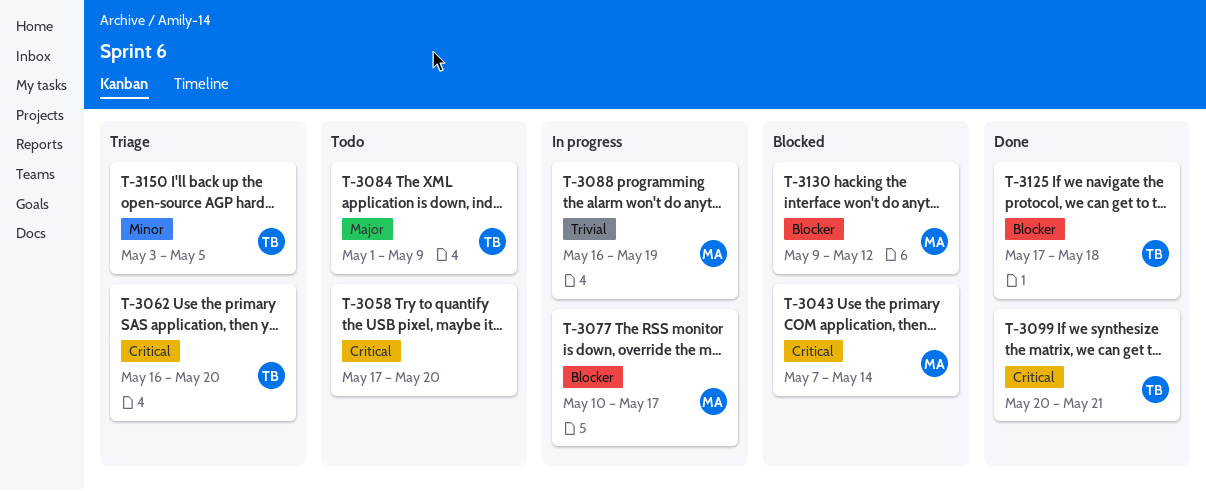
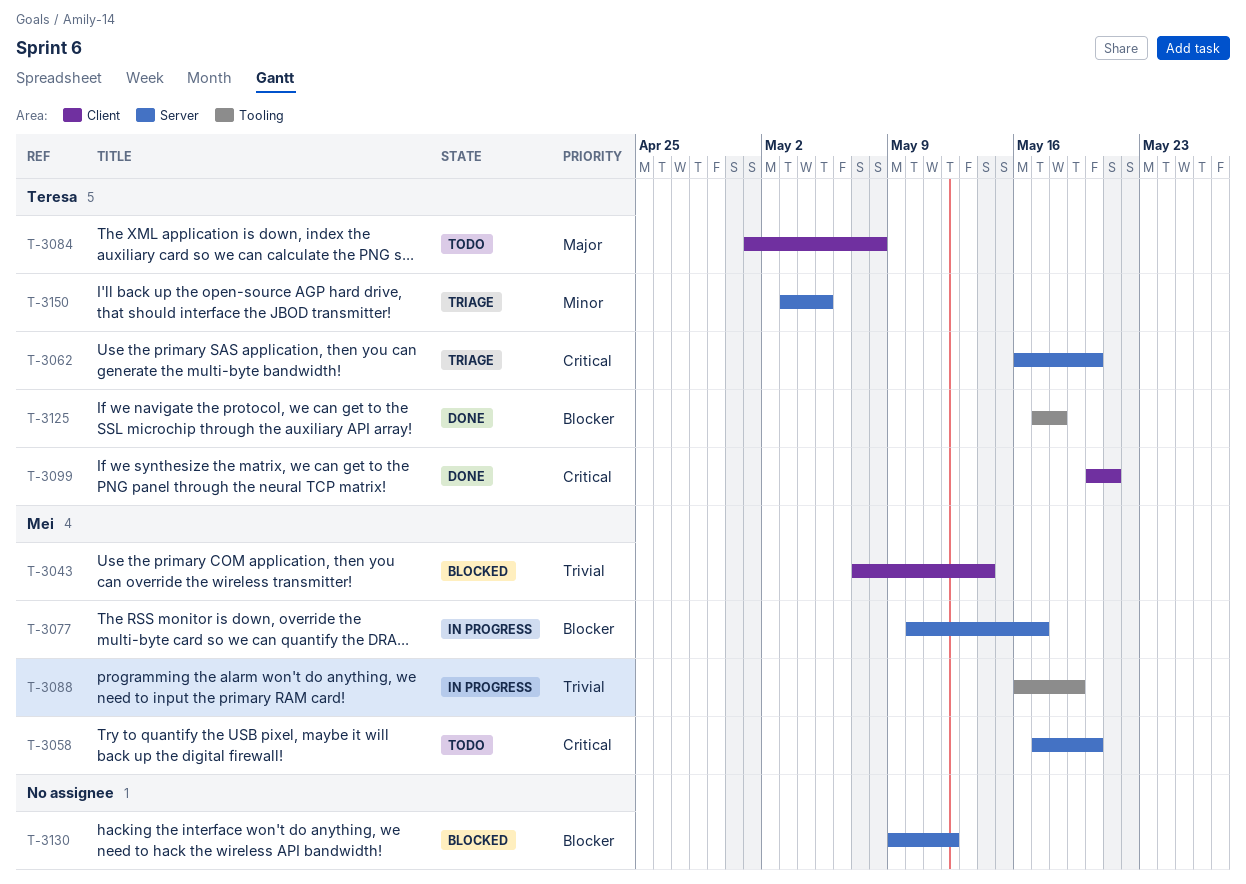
T-3043, priority: Critical -> Trivial
T-3058, owner: none -> Mei
T-3084, due: May 9 -> May 8
T-3130, owner: Mei -> none

